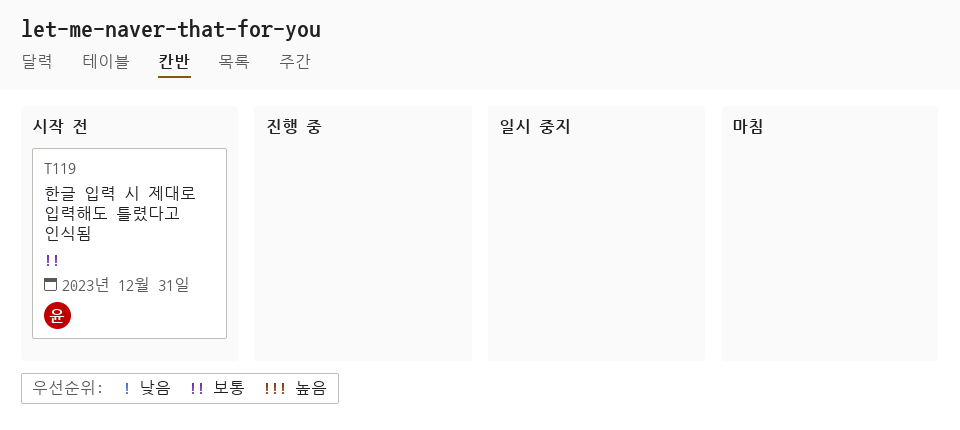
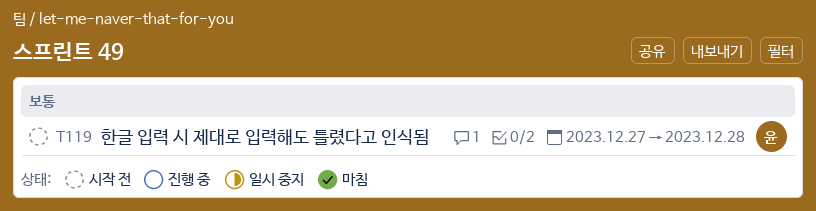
T119, due: Dec 31 -> Dec 28

